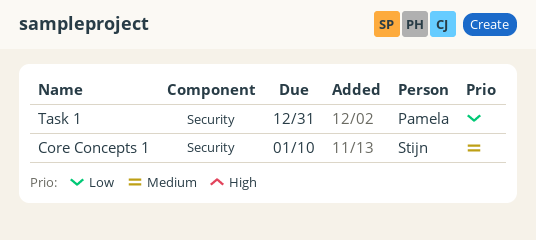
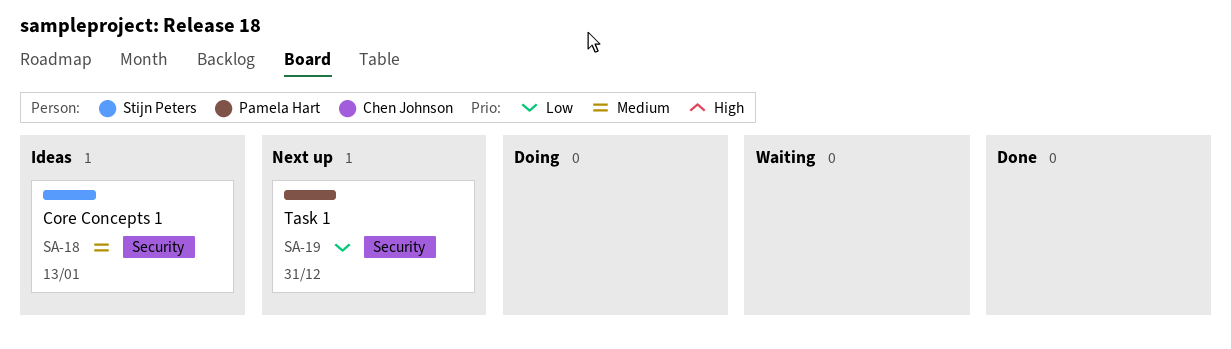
Core Concepts 1, due: Jan 10 -> Jan 13

